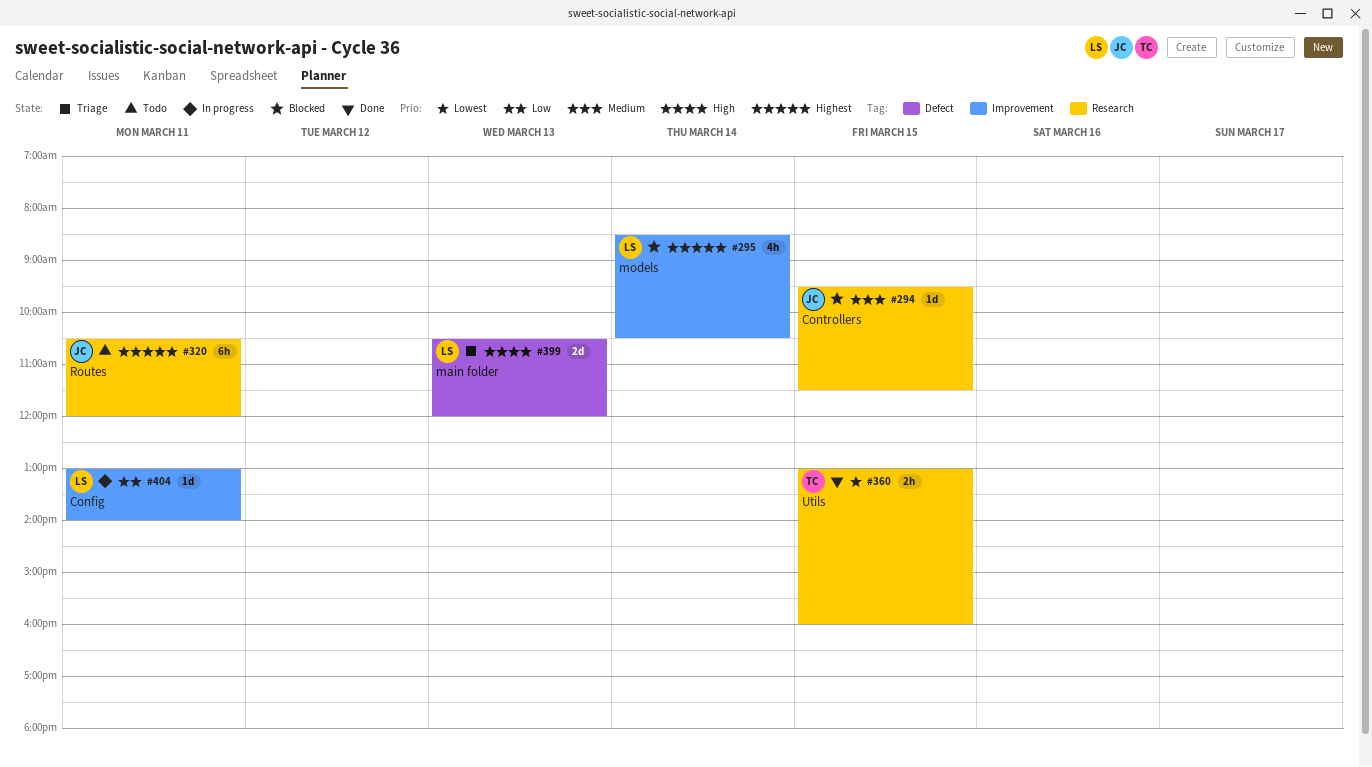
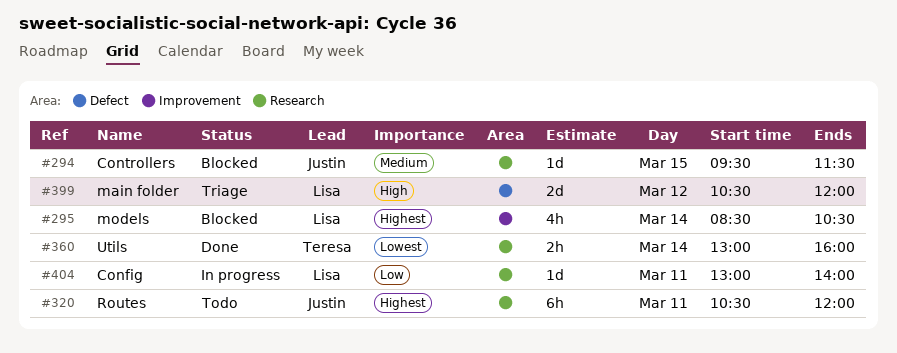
#360, day: Mar 15 -> Mar 14
#399, day: Mar 13 -> Mar 12
#404, label: Improvement -> Research

